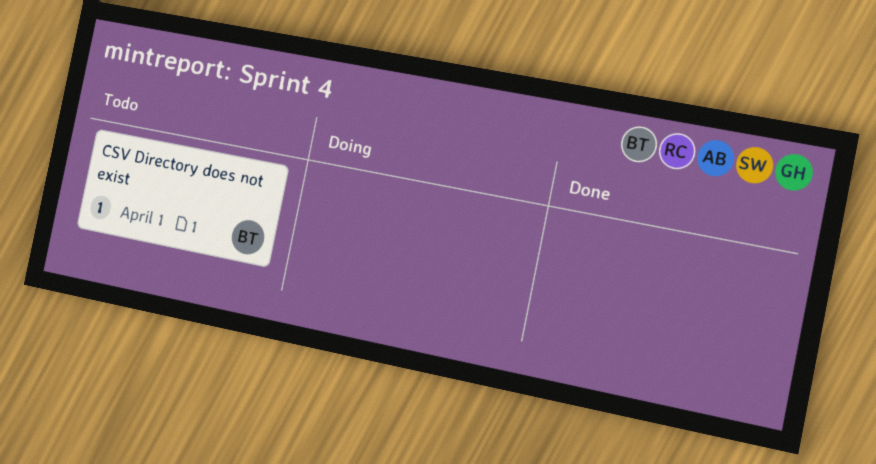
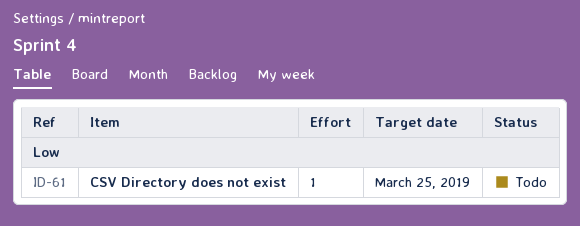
CSV Directory does not exist, due: Apr 1 -> Mar 25

